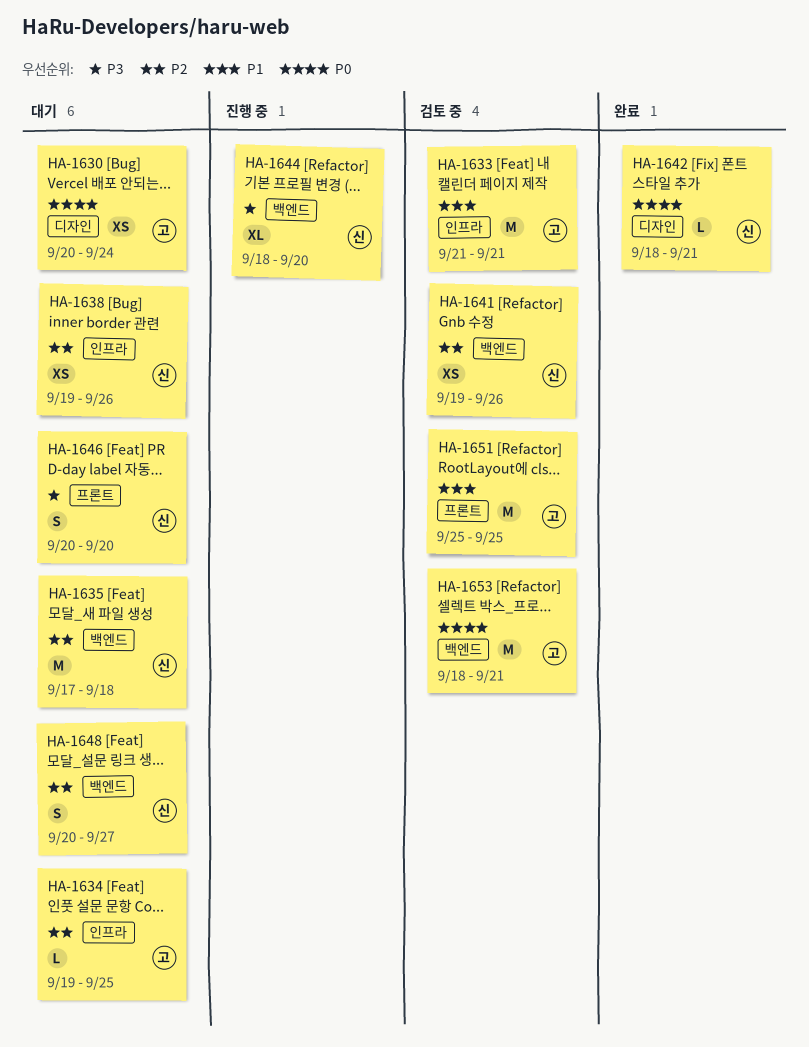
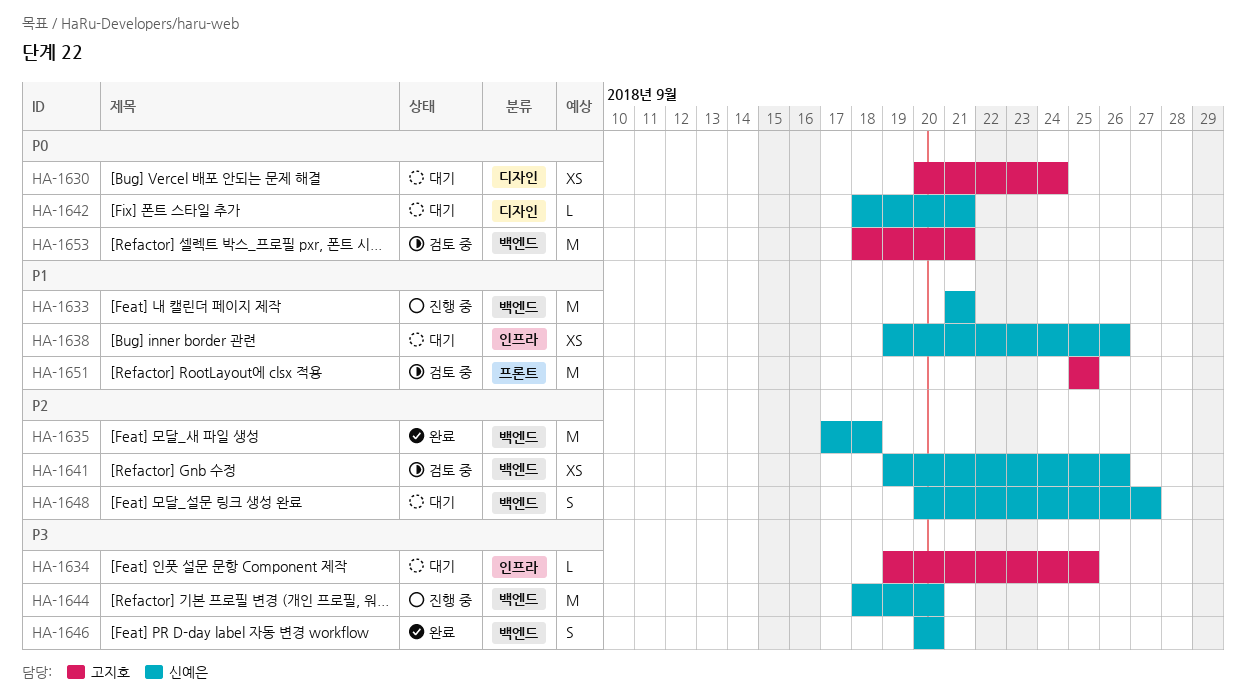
HA-1633, status: 검토 중 -> 진행 중
HA-1633, owner: 고지호 -> 신예은
HA-1633, label: 인프라 -> 백엔드
HA-1634, priority: P2 -> P3
HA-1635, status: 대기 -> 완료
HA-1638, priority: P2 -> P1
HA-1642, status: 완료 -> 대기
HA-1644, estimate: XL -> M
HA-1646, status: 대기 -> 완료
HA-1646, label: 프론트 -> 백엔드

